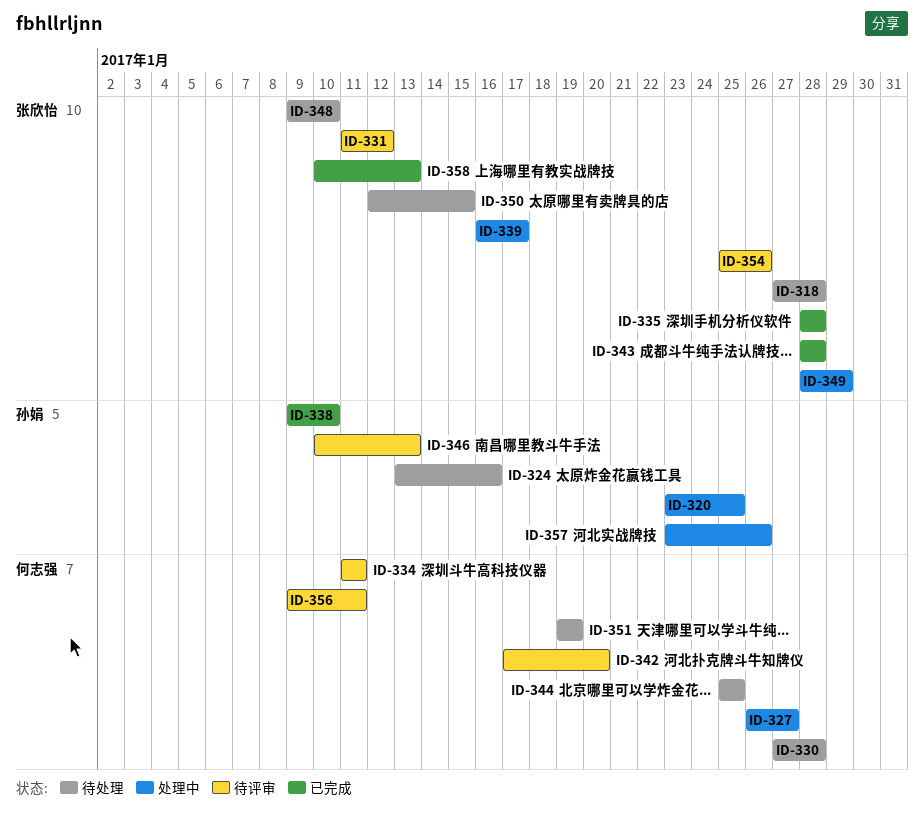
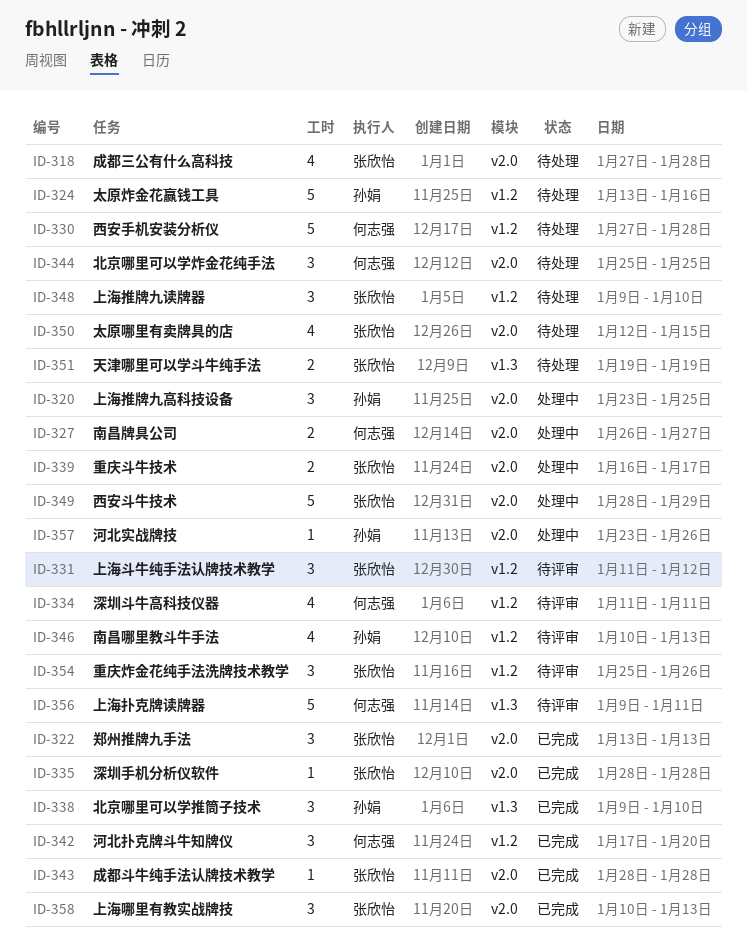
ID-322: none -> present
ID-342, status: 待评审 -> 已完成
ID-351, owner: 何志强 -> 张欣怡

